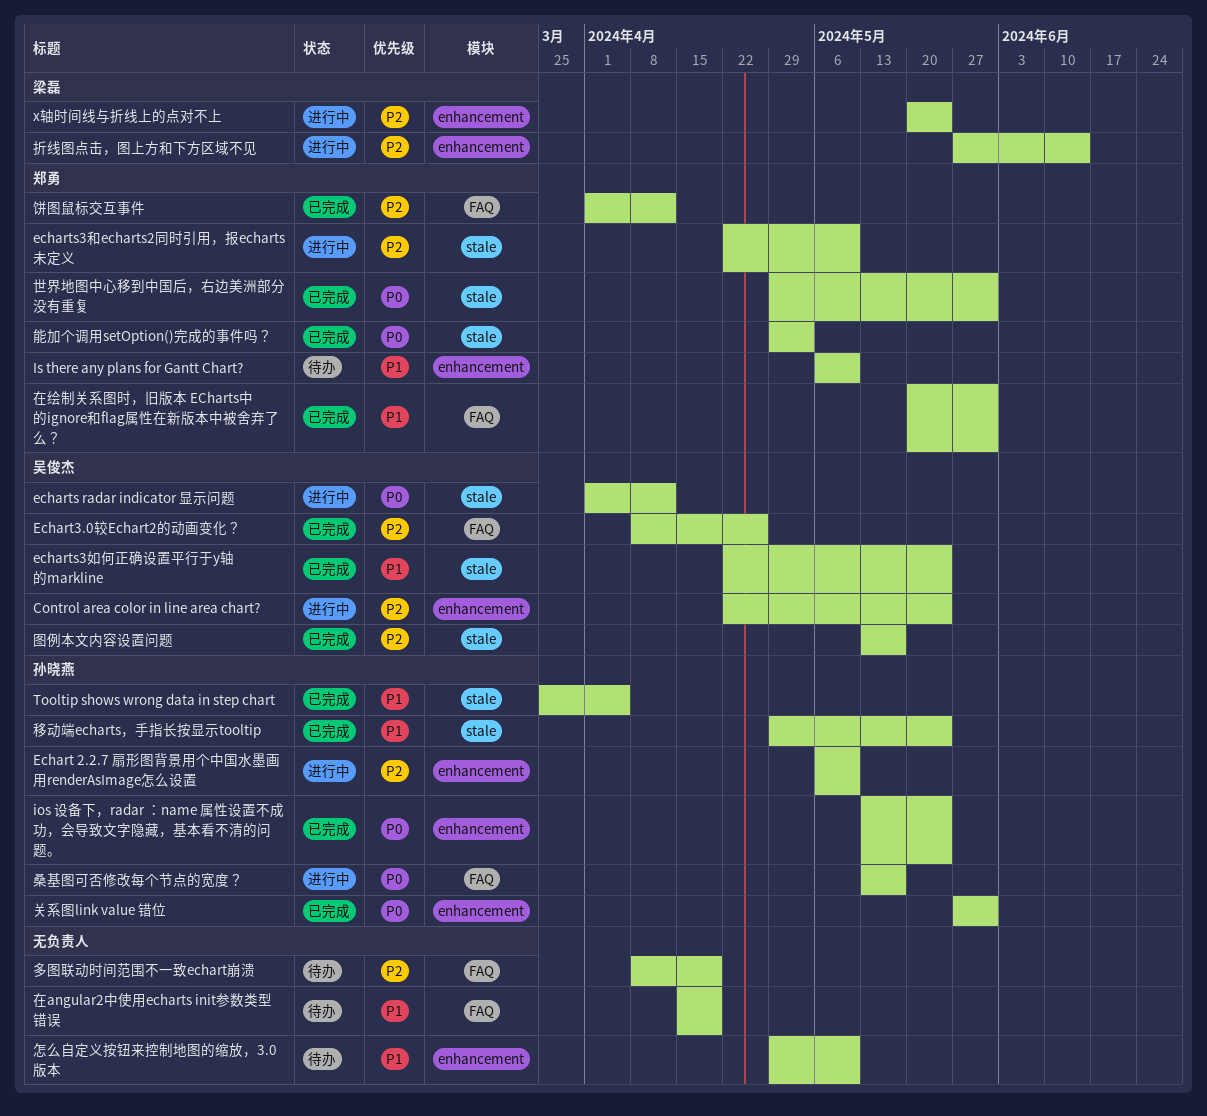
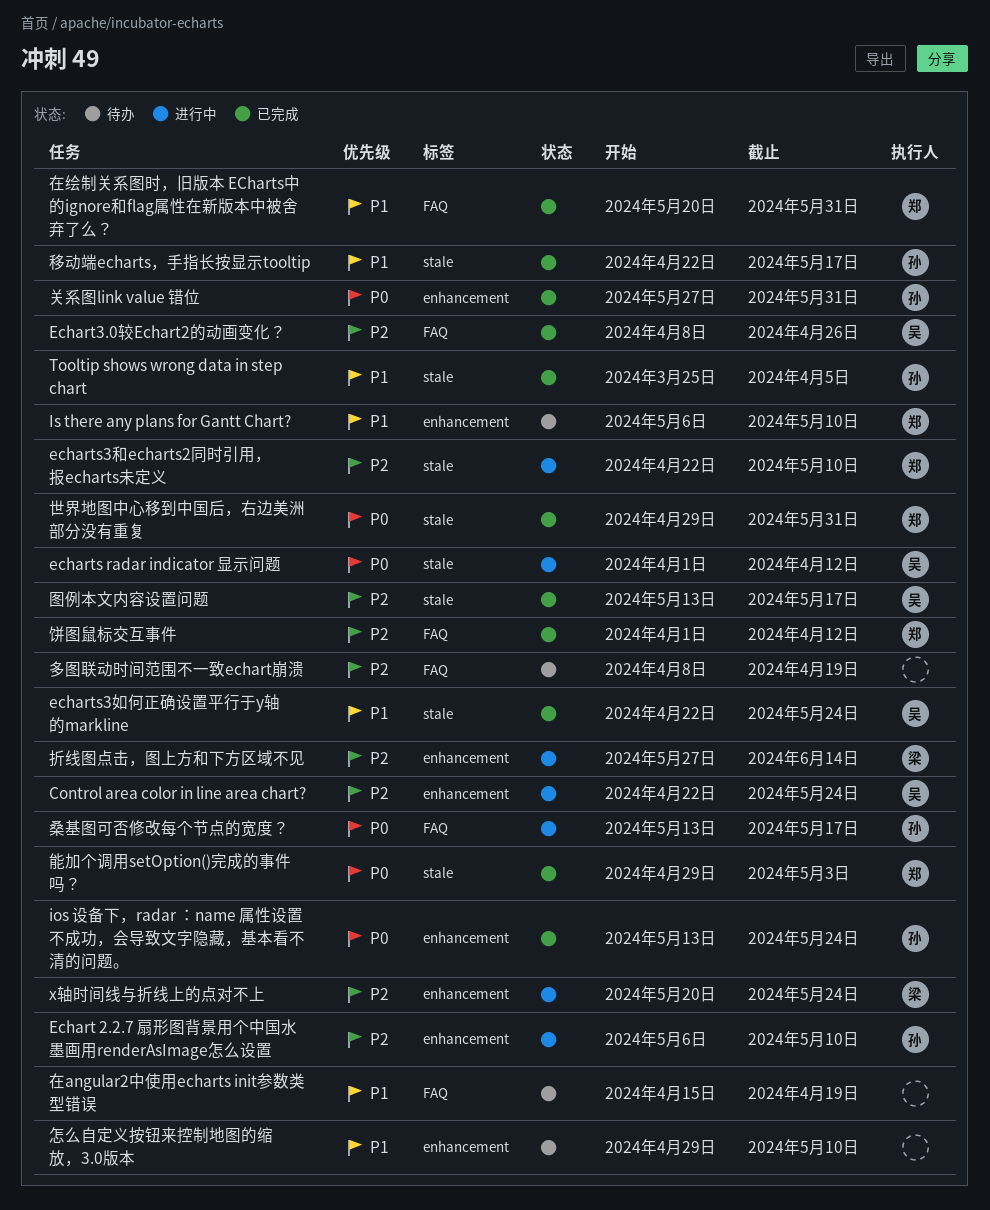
移动端echarts，手指长按显示tooltip, start: Apr 29 -> Apr 22
移动端echarts，手指长按显示tooltip, due: May 24 -> May 17

